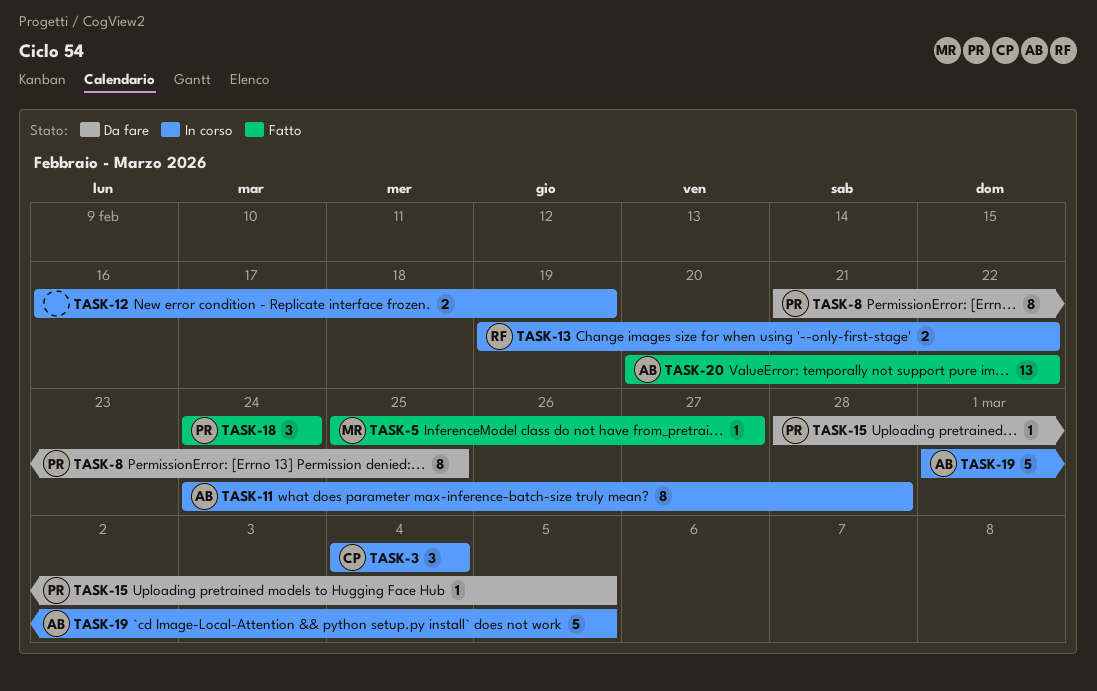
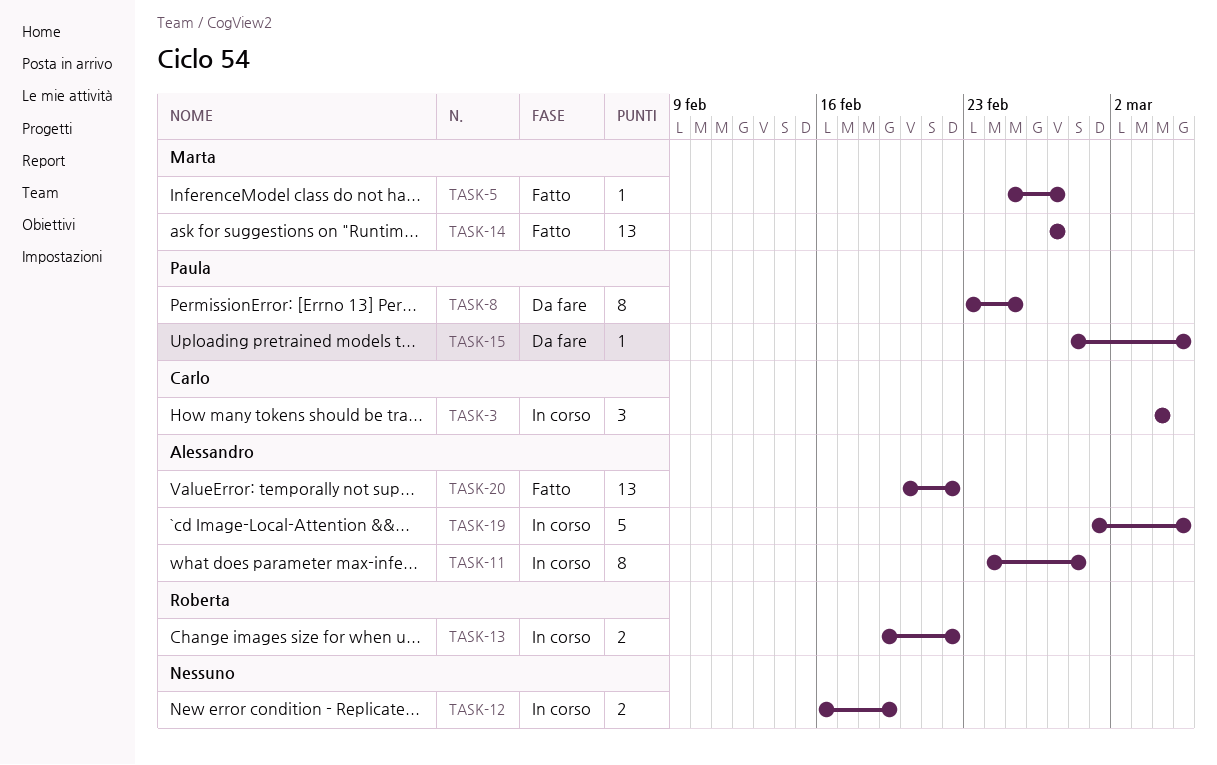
TASK-8, start: Feb 21 -> Feb 23
TASK-14: none -> present
TASK-18: present -> none

